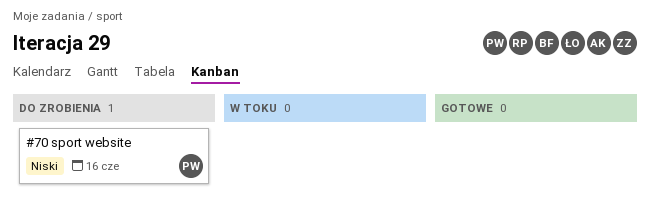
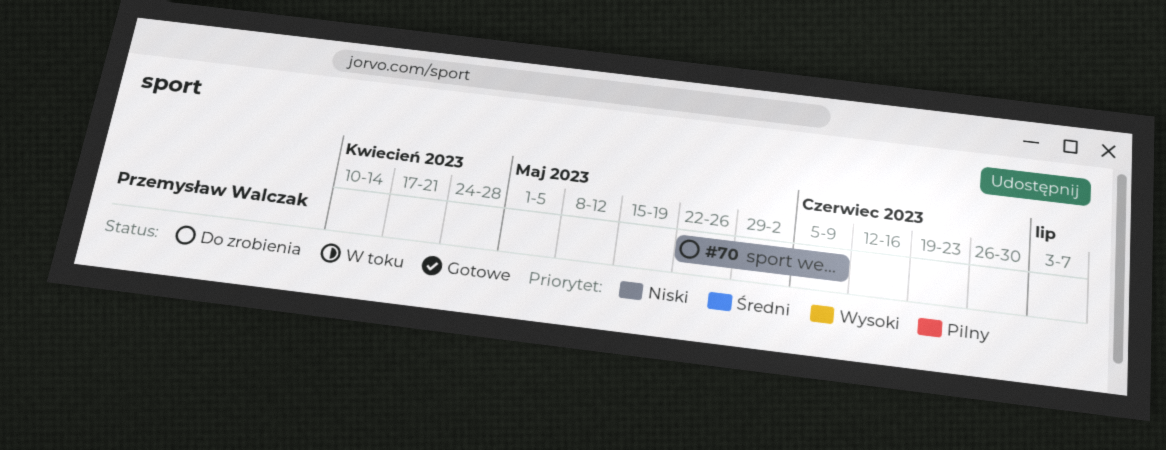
#70, due: Jun 16 -> Jun 9

